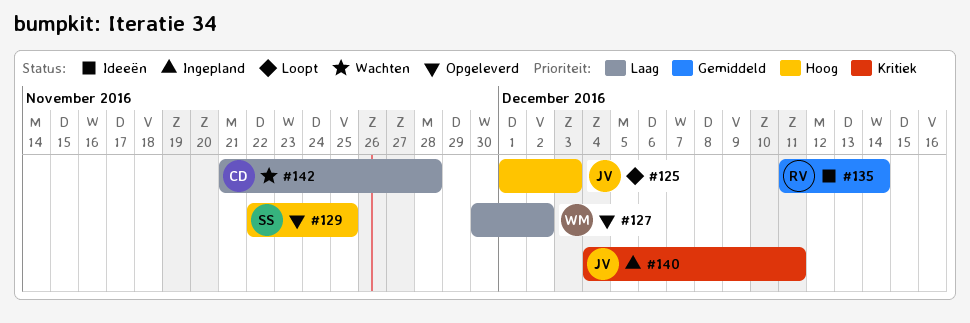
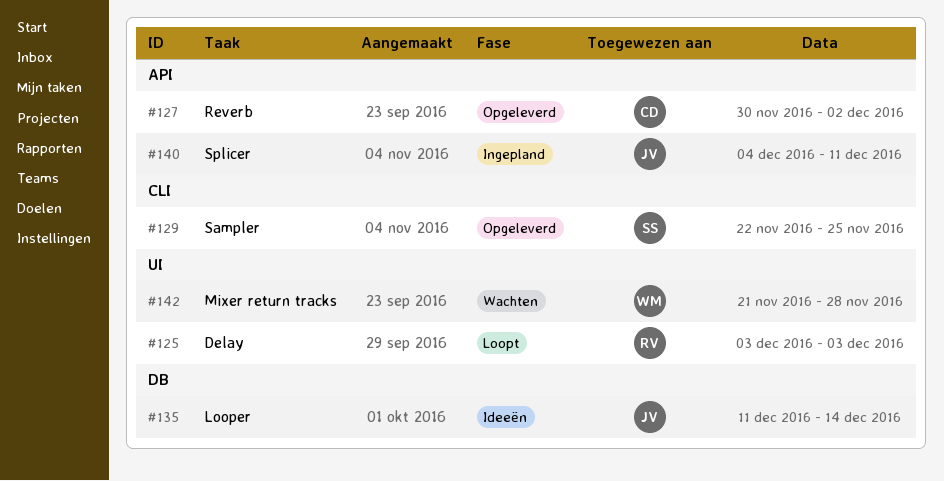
#125, owner: JV -> RV
#125, start: Dec 1 -> Dec 3
#127, owner: WM -> CD
#135, owner: RV -> JV
#142, owner: CD -> WM

